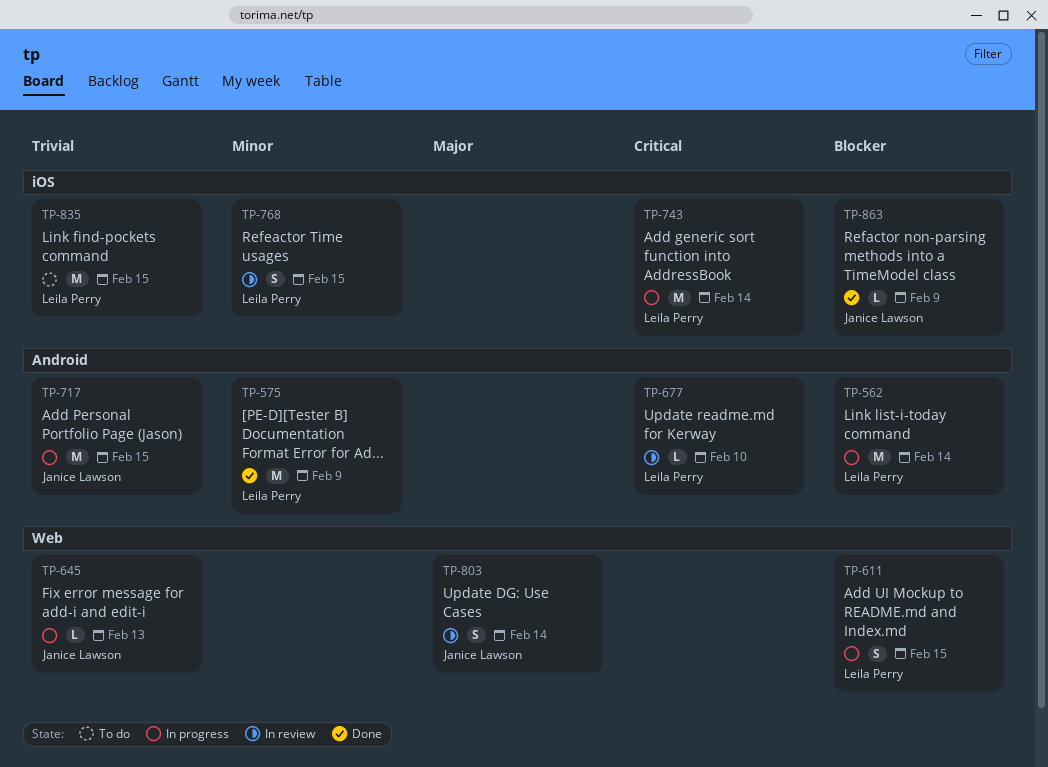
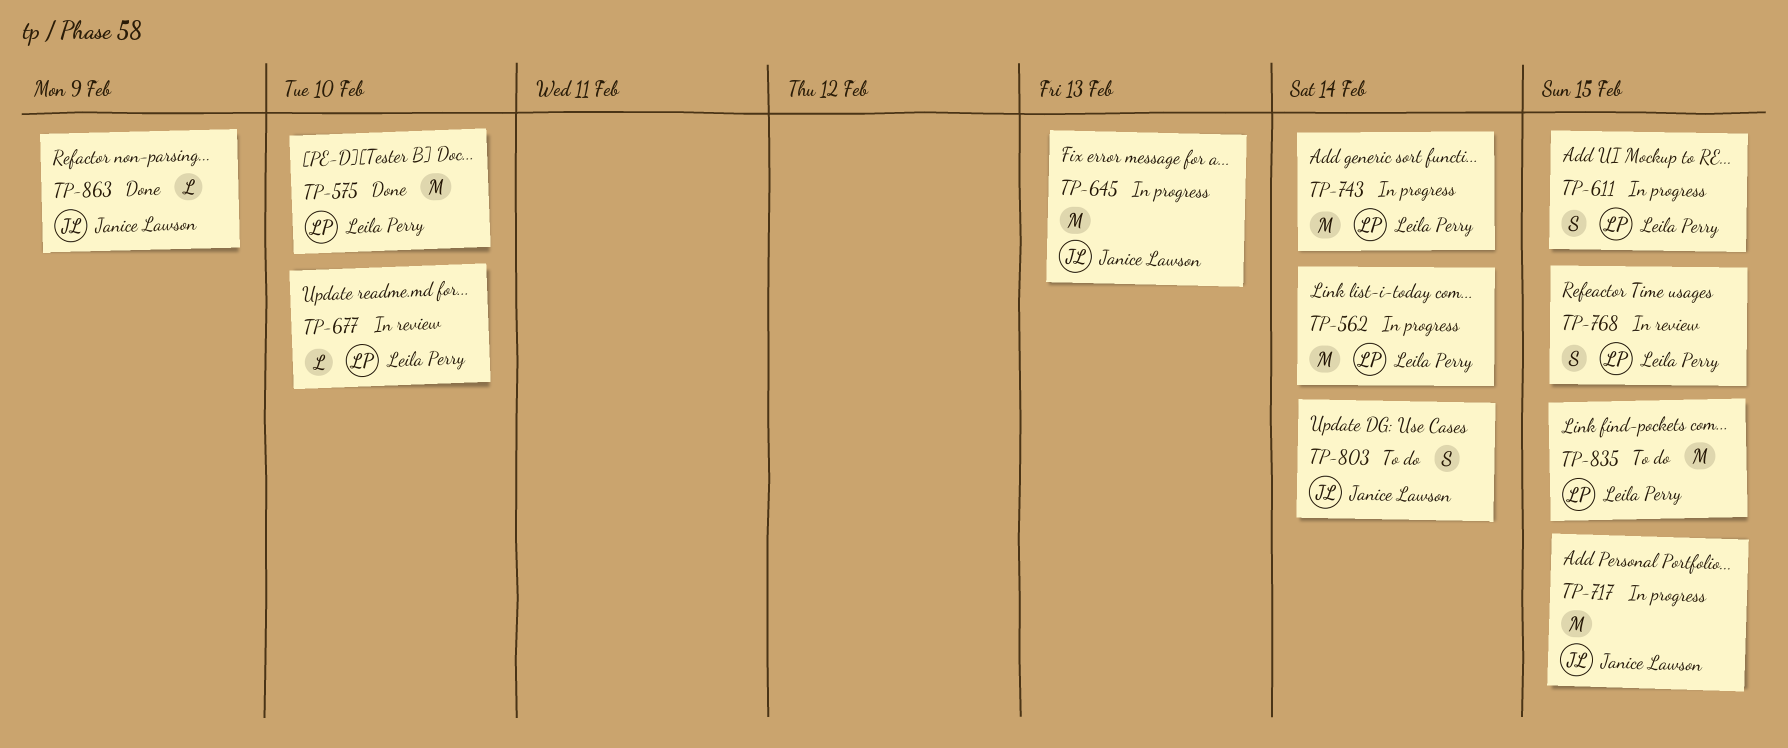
TP-575, due: Feb 9 -> Feb 10
TP-645, estimate: L -> M
TP-803, status: In review -> To do

